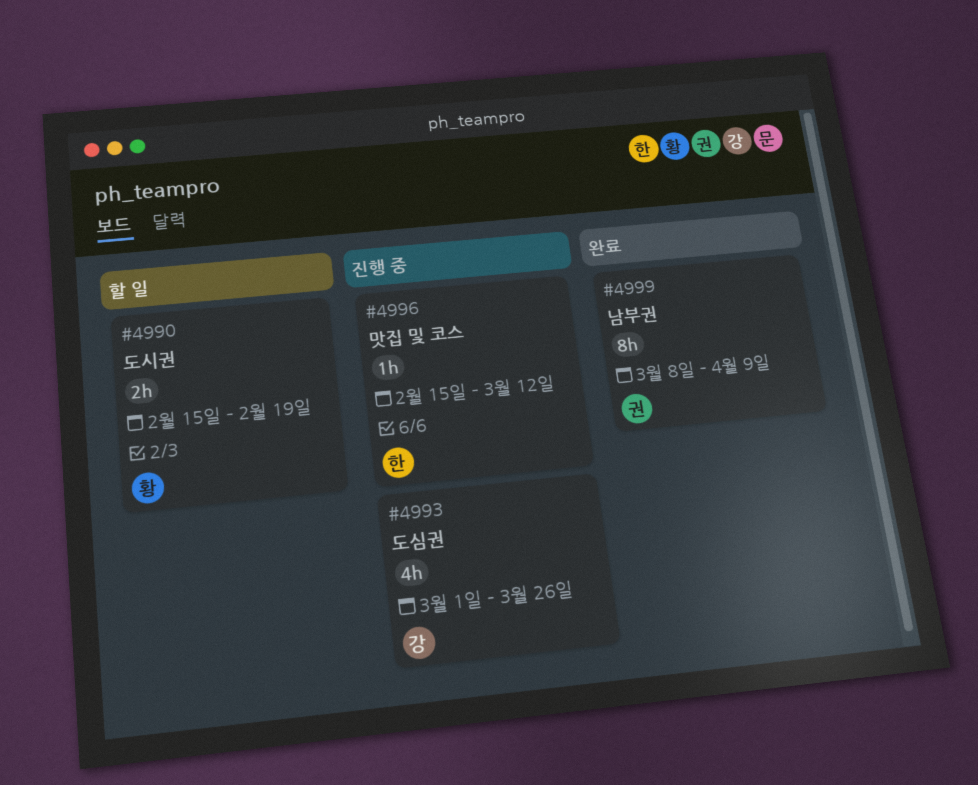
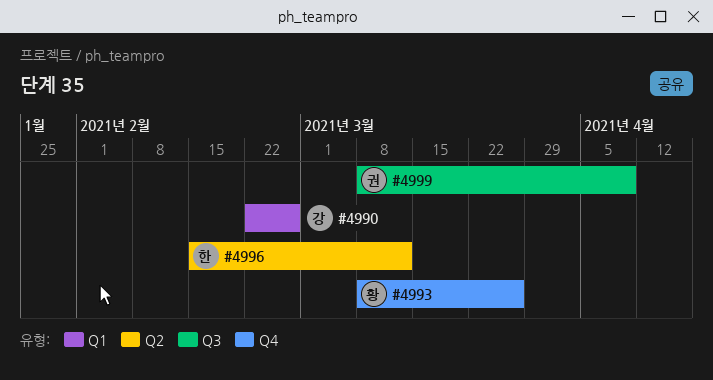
#4990, owner: 황 -> 강
#4990, start: Feb 15 -> Feb 22
#4990, due: Feb 19 -> Feb 26
#4993, owner: 강 -> 황
#4993, start: Mar 1 -> Mar 8

